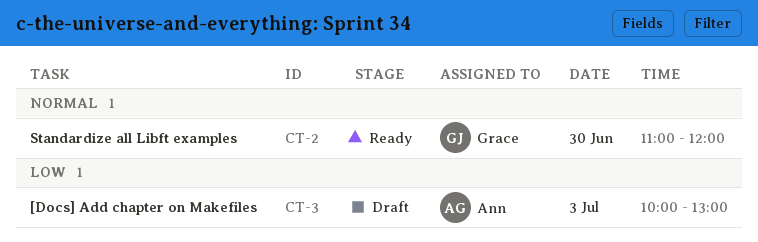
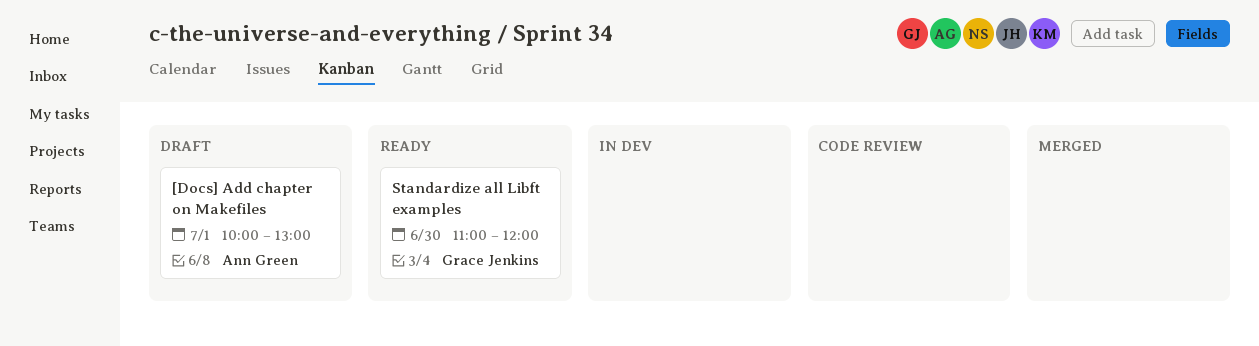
[Docs] Add chapter on Makefiles, day: Jul 3 -> Jul 1

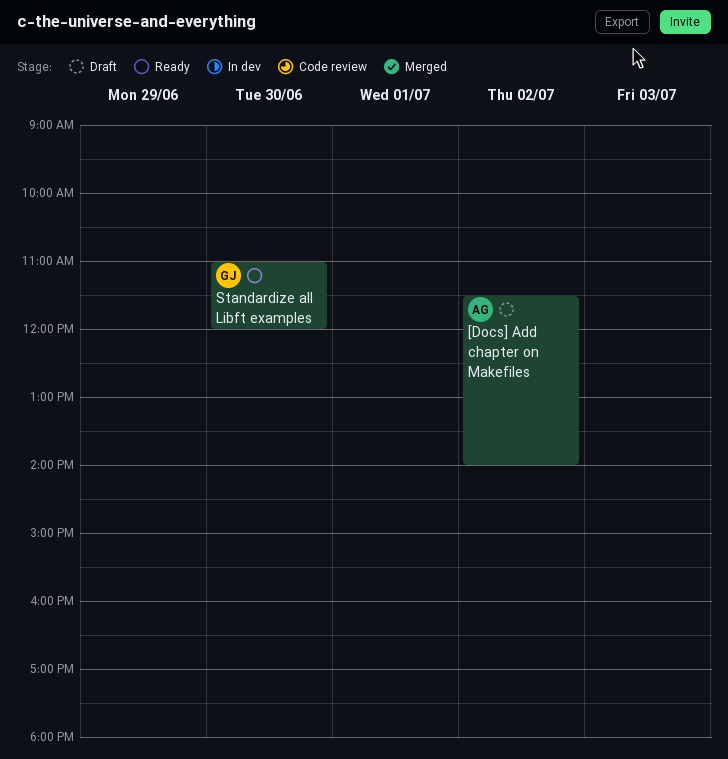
[Docs] Add chapter on Makefiles, day: Jul 1 -> Jul 2
[Docs] Add chapter on Makefiles, begins: 10:00 -> 11:30
[Docs] Add chapter on Makefiles, ends: 13:00 -> 14:00

